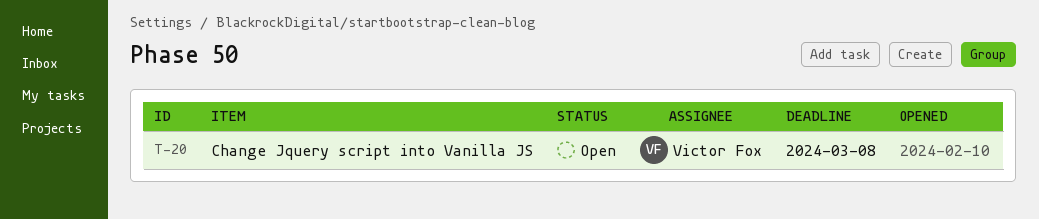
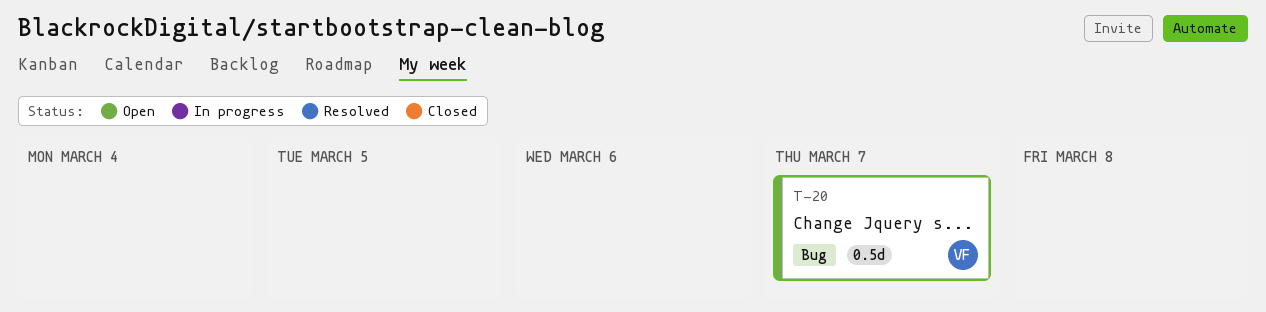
T-20, due: Mar 8 -> Mar 7

